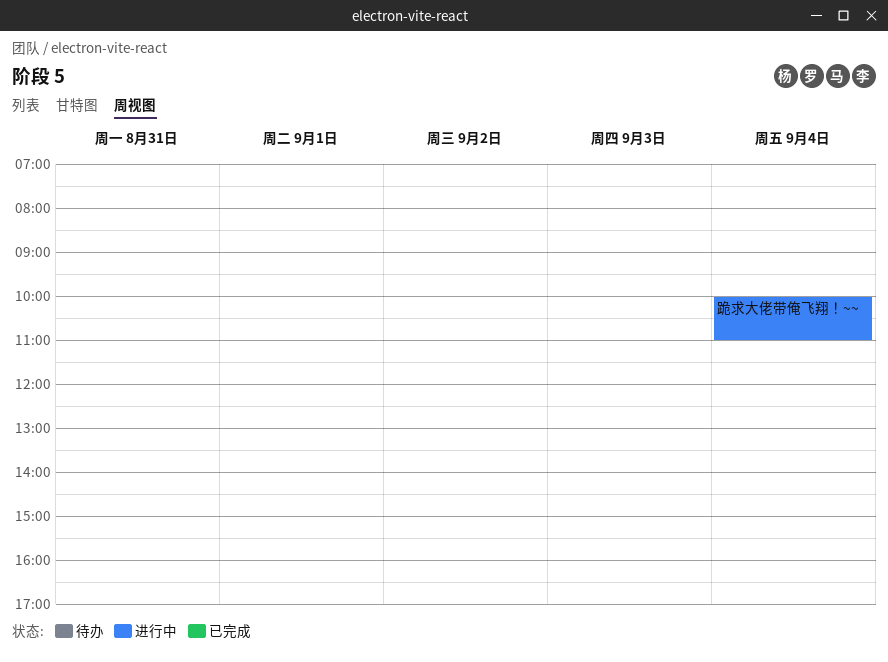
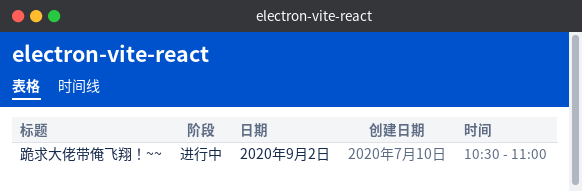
跪求大佬带俺飞翔！~~, day: Sep 4 -> Sep 2
跪求大佬带俺飞翔！~~, begins: 10:00 -> 10:30

